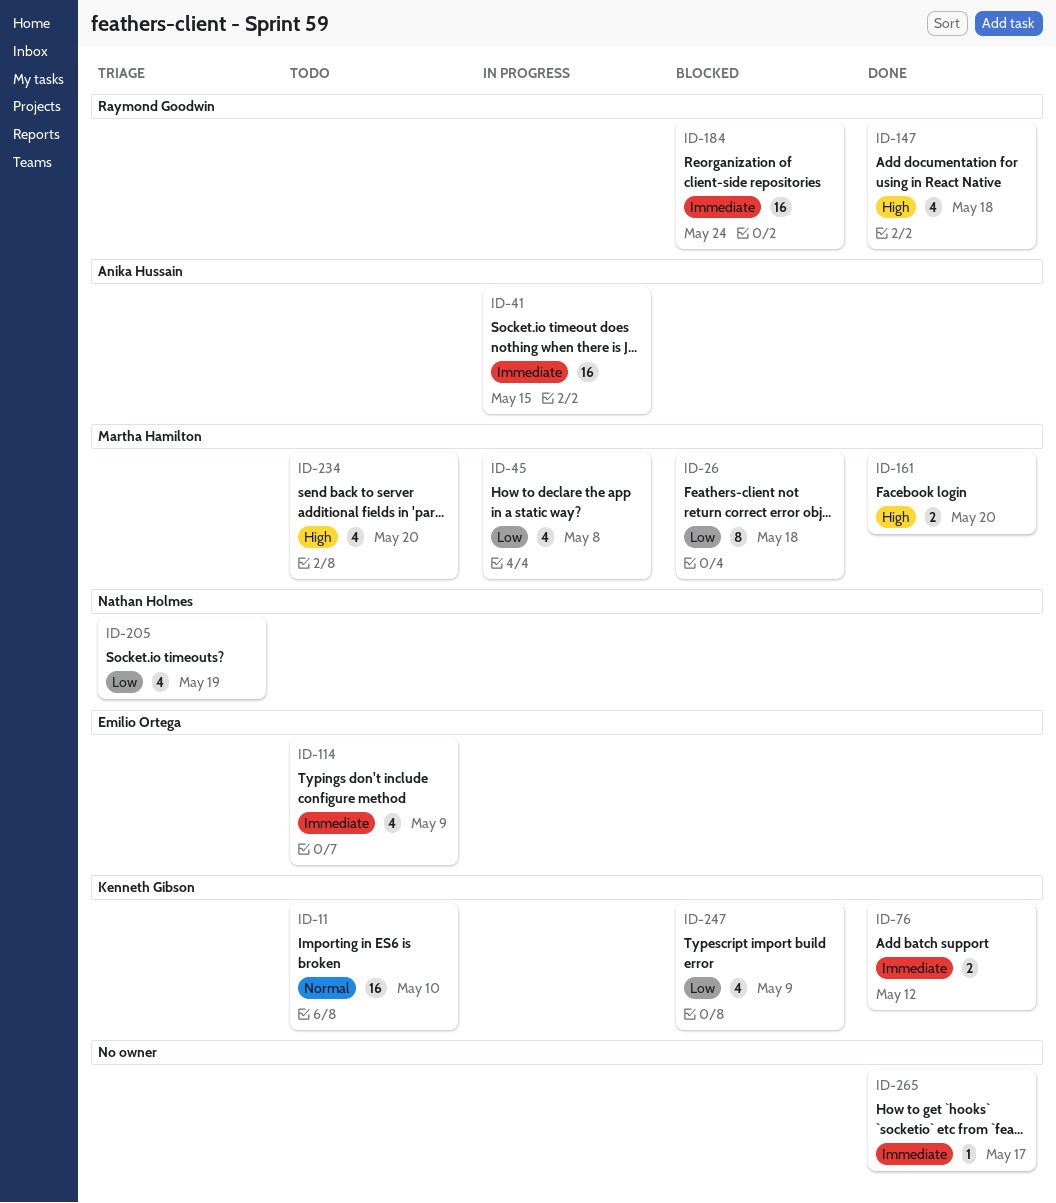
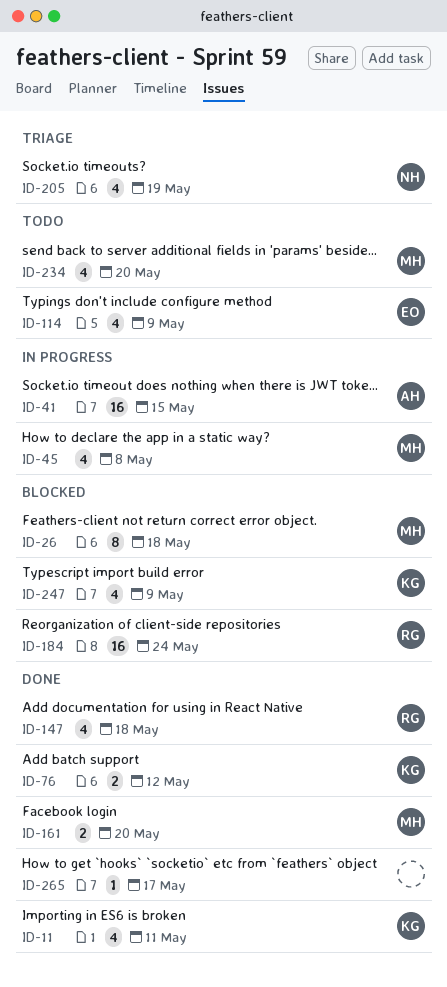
ID-11, status: Todo -> Done
ID-11, estimate: 16 -> 4
ID-11, due: May 10 -> May 11

